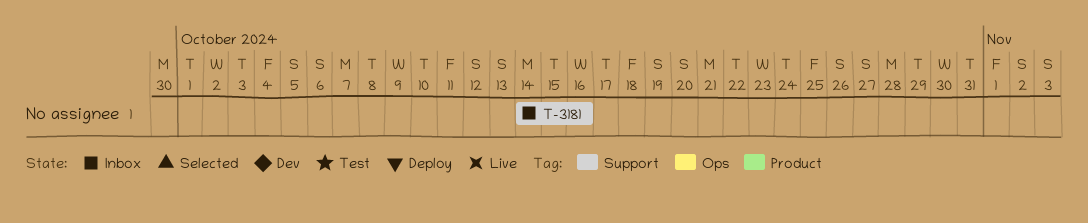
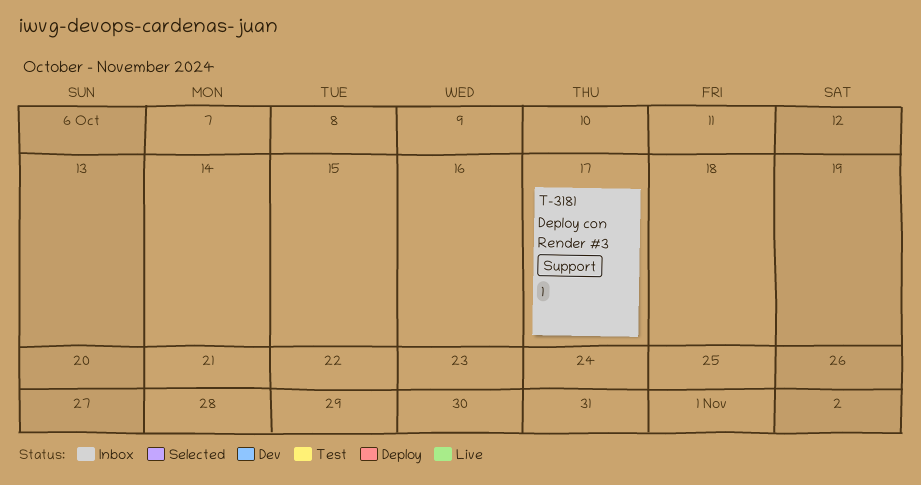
T-3181, due: Oct 16 -> Oct 17

